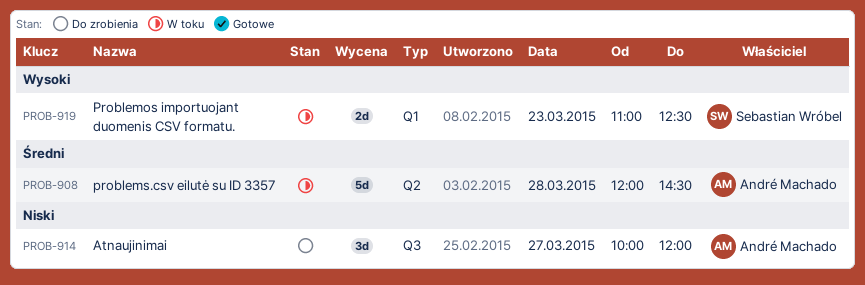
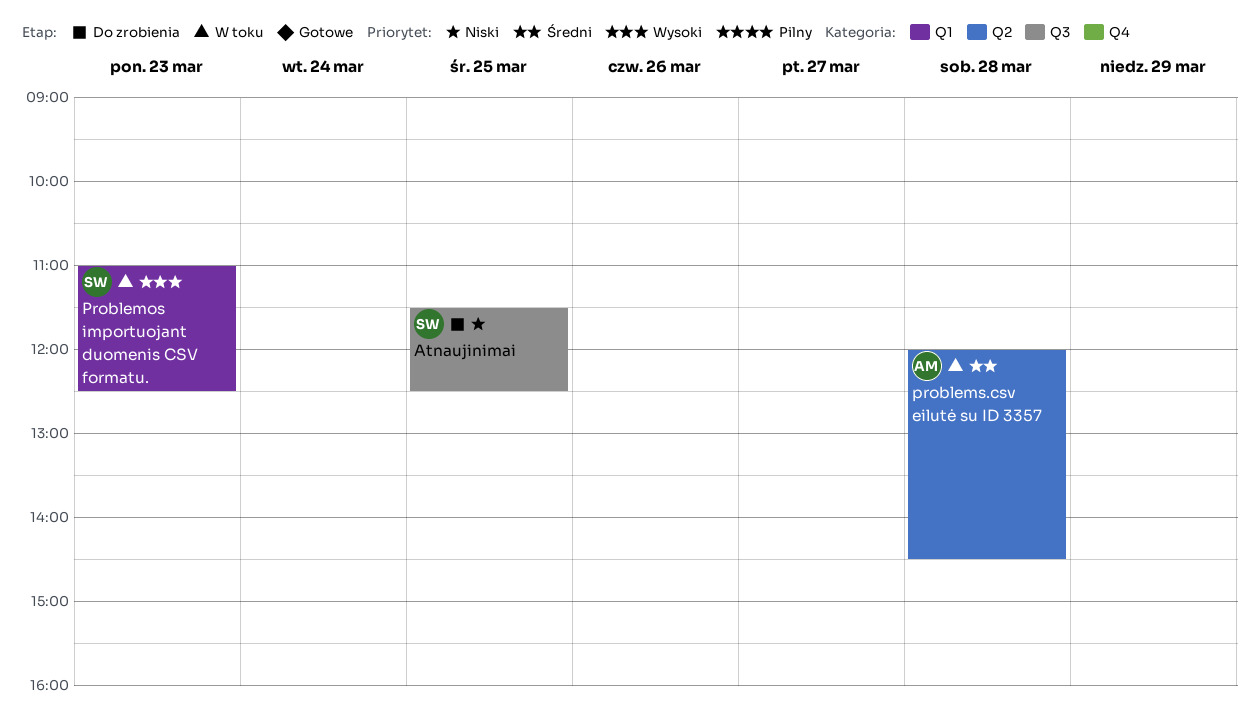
Atnaujinimai, owner: André Machado -> Sebastian Wróbel
Atnaujinimai, day: Mar 27 -> Mar 25
Atnaujinimai, begins: 10:00 -> 11:30
Atnaujinimai, ends: 12:00 -> 12:30

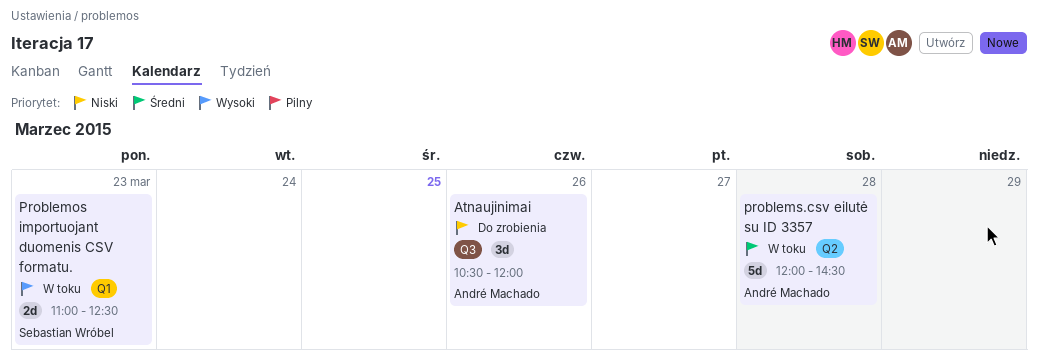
Atnaujinimai, owner: Sebastian Wróbel -> André Machado
Atnaujinimai, day: Mar 25 -> Mar 26
Atnaujinimai, begins: 11:30 -> 10:30
Atnaujinimai, ends: 12:30 -> 12:00

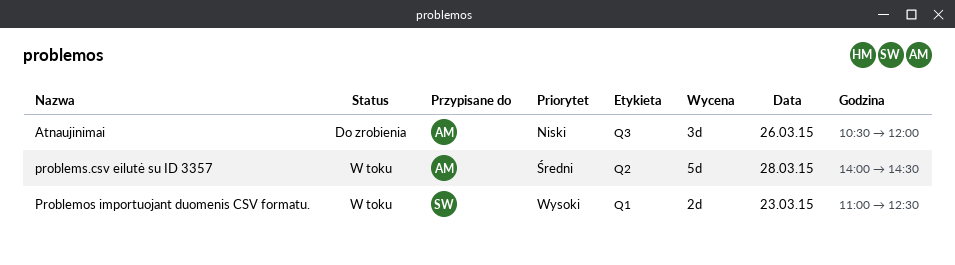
problems.csv eilutė su ID 3357, begins: 12:00 -> 14:00

